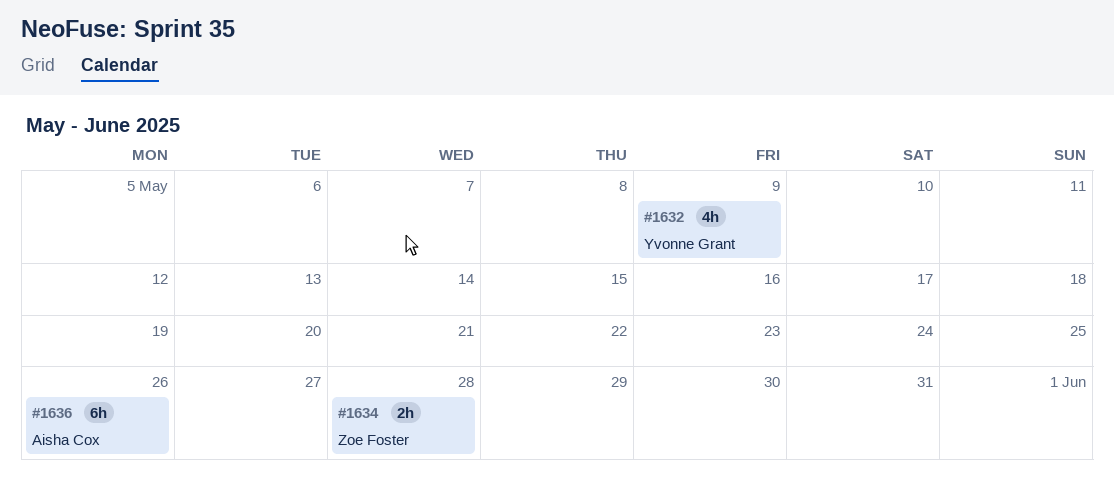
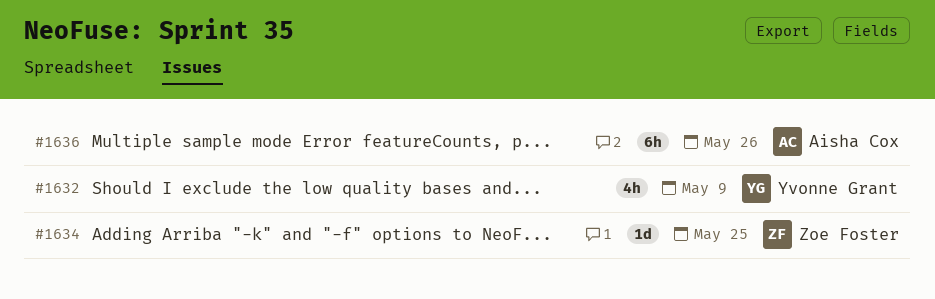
#1634, estimate: 2h -> 1d
#1634, due: May 28 -> May 25

